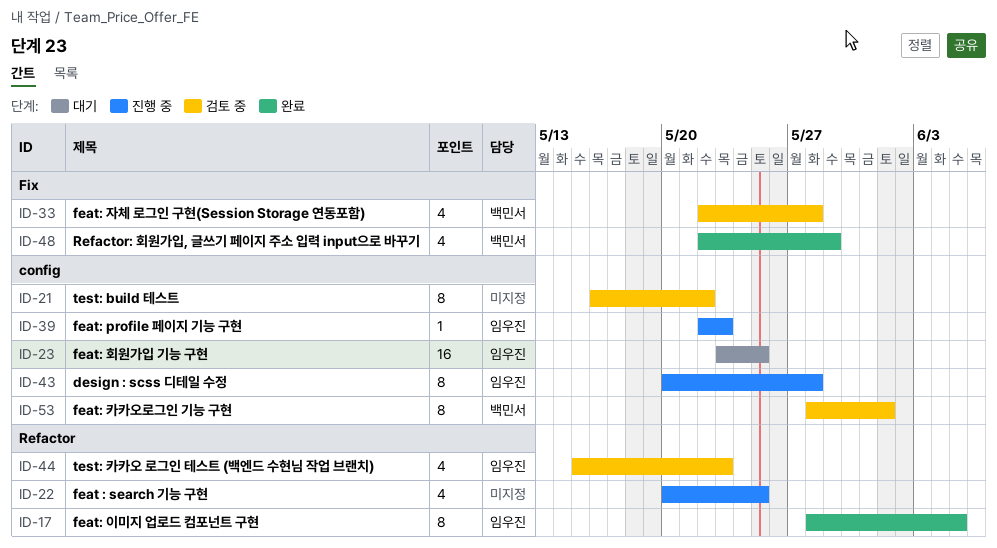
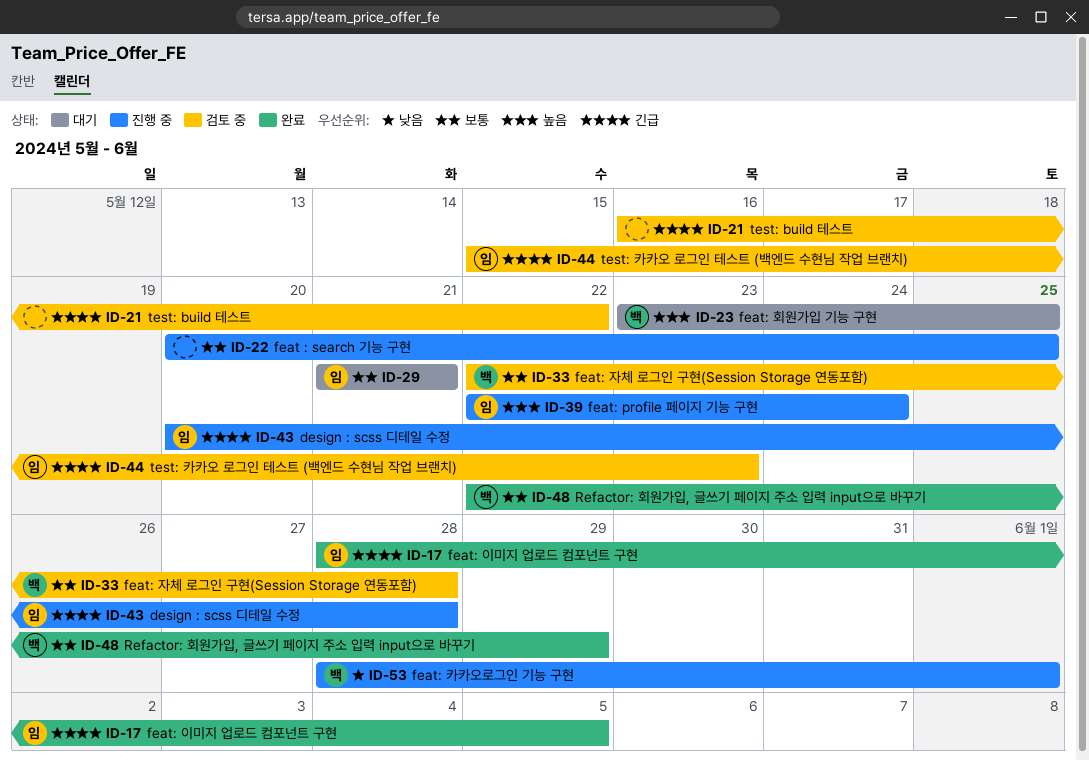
ID-23, owner: 임우진 -> 백민서
ID-29: none -> present
ID-39, due: May 23 -> May 24
ID-53, status: 검토 중 -> 진행 중

